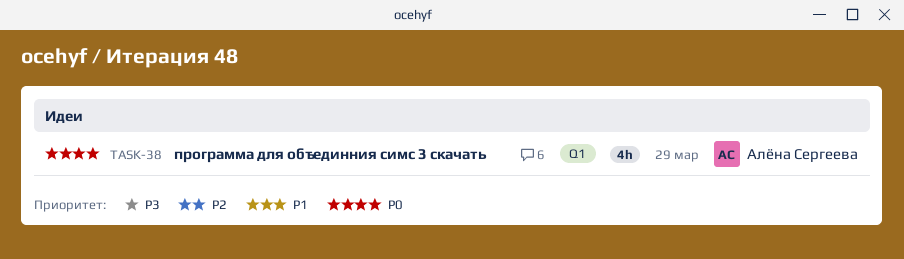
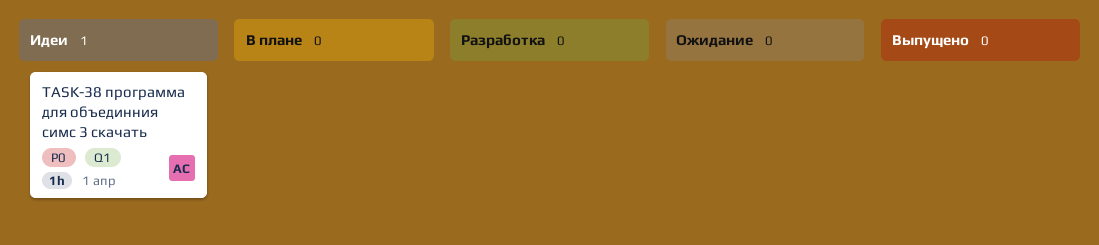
TASK-38, estimate: 4h -> 1h
TASK-38, due: Mar 29 -> Apr 1

